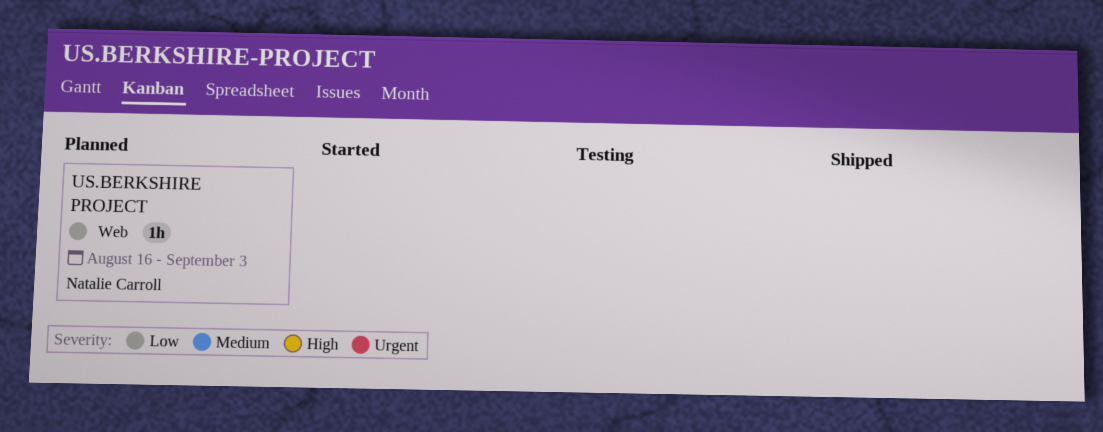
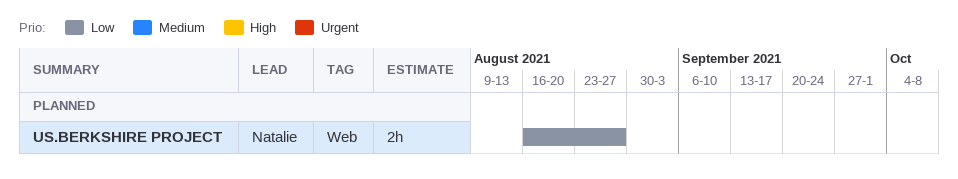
US.BERKSHIRE PROJECT, estimate: 1h -> 2h
US.BERKSHIRE PROJECT, due: Sep 3 -> Aug 27

